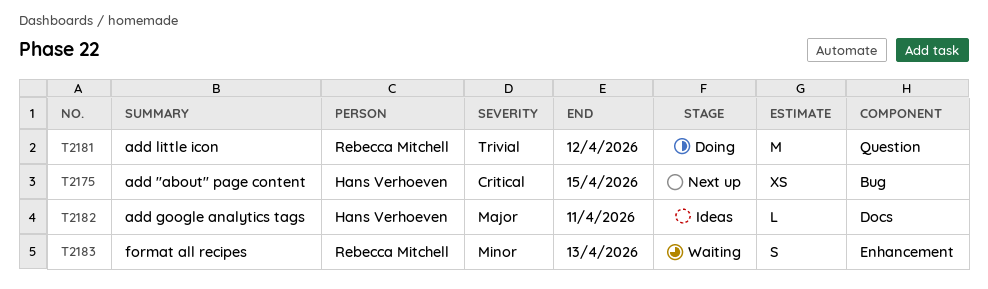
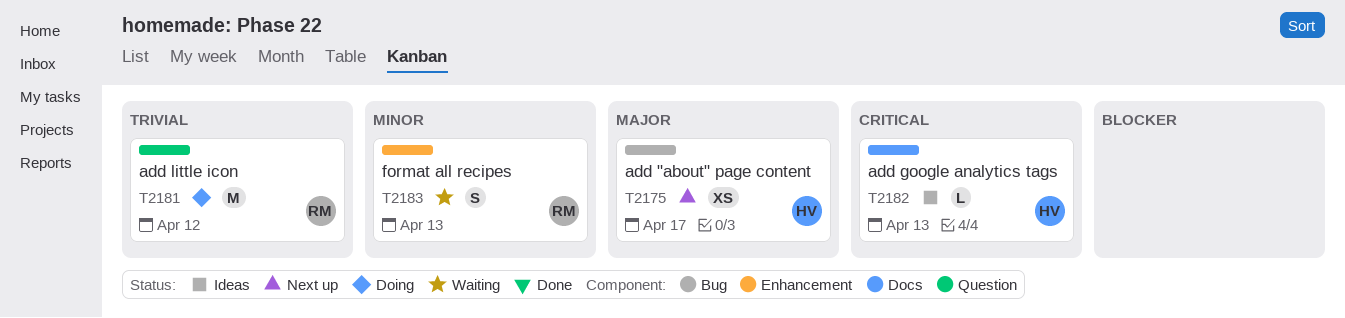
T2175, priority: Critical -> Major
T2175, due: Apr 15 -> Apr 17
T2182, priority: Major -> Critical
T2182, due: Apr 11 -> Apr 13

